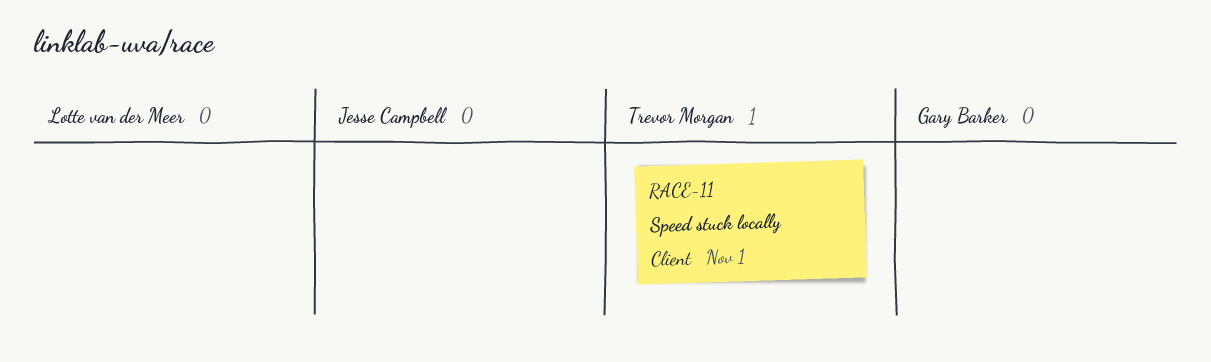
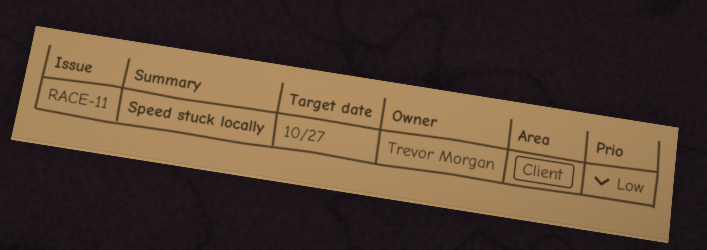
RACE-11, due: Nov 1 -> Oct 27

